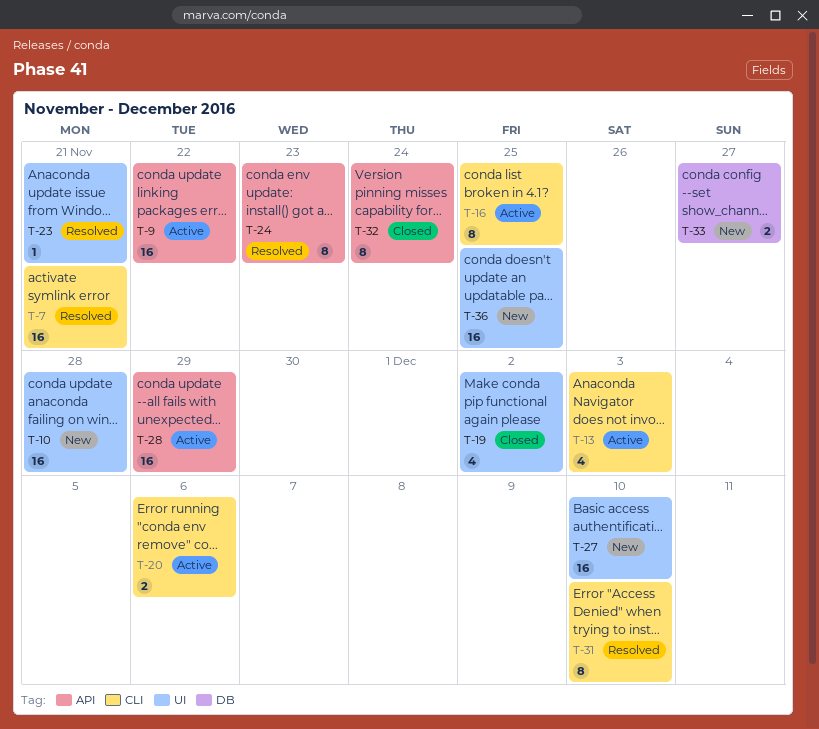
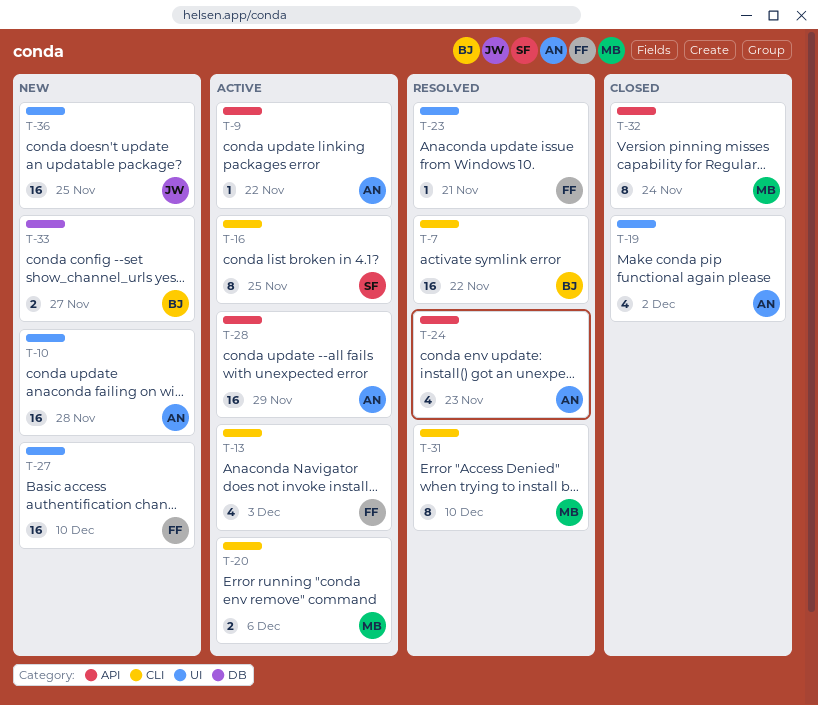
T-7, due: Nov 21 -> Nov 22
T-9, estimate: 16 -> 1
T-24, estimate: 8 -> 4

